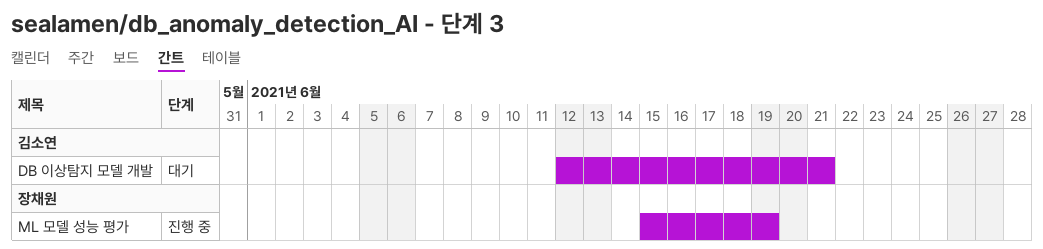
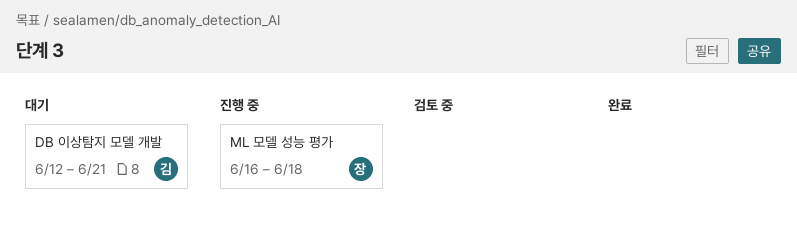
ML 모델 성능 평가, start: Jun 15 -> Jun 16
ML 모델 성능 평가, due: Jun 19 -> Jun 18

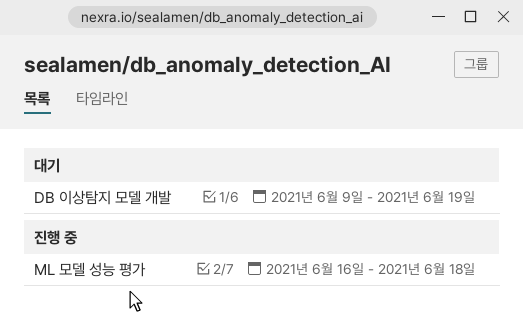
DB 이상탐지 모델 개발, start: Jun 12 -> Jun 9
DB 이상탐지 모델 개발, due: Jun 21 -> Jun 19

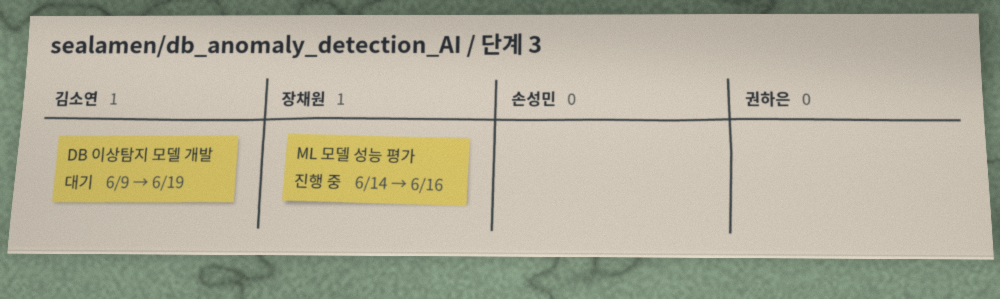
ML 모델 성능 평가, start: Jun 16 -> Jun 14
ML 모델 성능 평가, due: Jun 18 -> Jun 16

